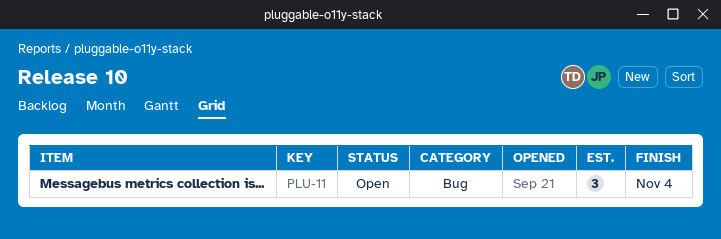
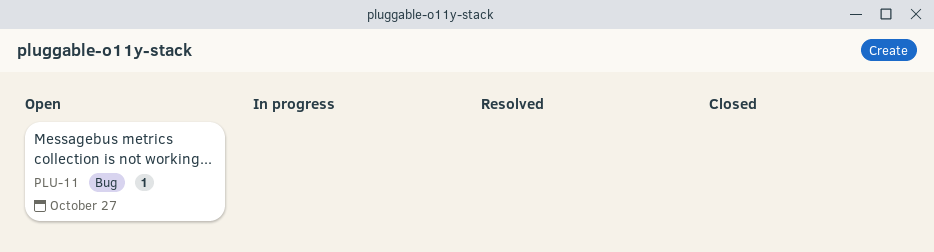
PLU-11, estimate: 3 -> 1
PLU-11, due: Nov 4 -> Oct 27

